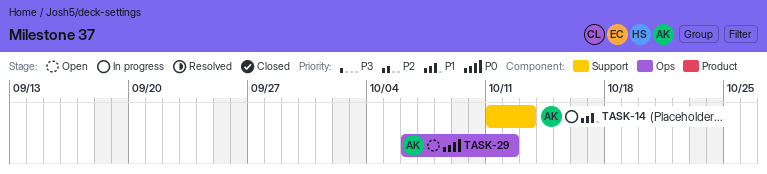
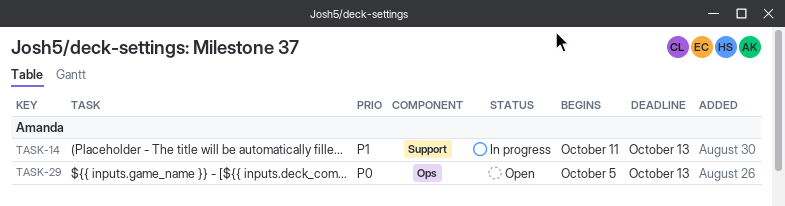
TASK-29, start: Oct 6 -> Oct 5
TASK-29, due: Oct 12 -> Oct 13

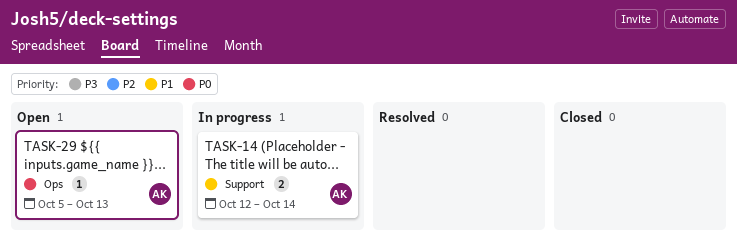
TASK-14, start: Oct 11 -> Oct 12
TASK-14, due: Oct 13 -> Oct 14

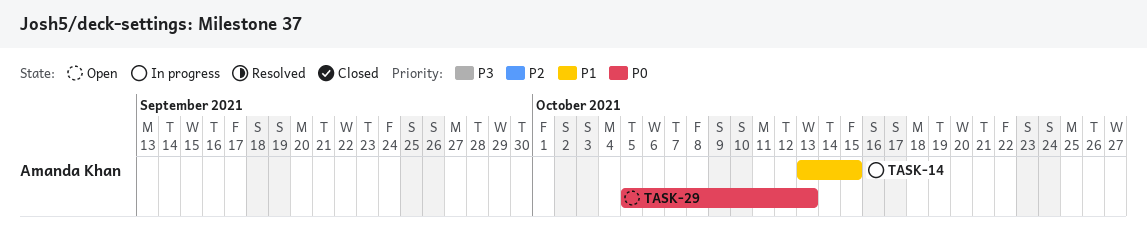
TASK-14, start: Oct 12 -> Oct 13
TASK-14, due: Oct 14 -> Oct 15

